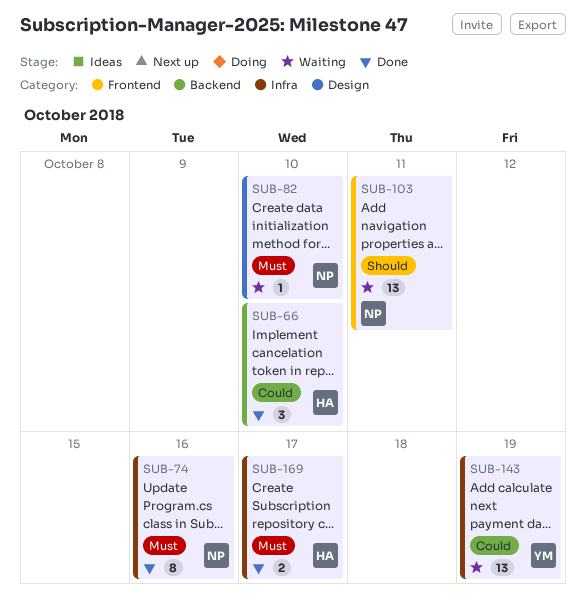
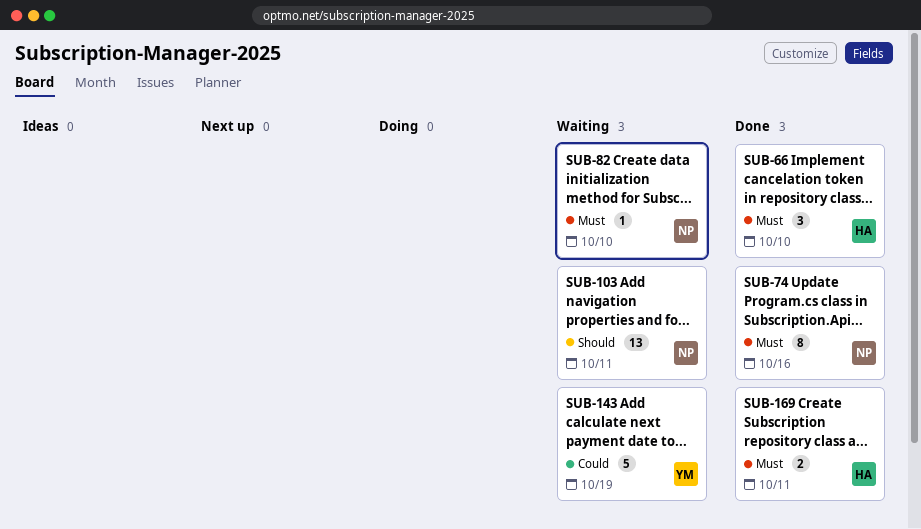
SUB-66, priority: Could -> Must
SUB-143, estimate: 13 -> 5
SUB-169, due: Oct 17 -> Oct 11

